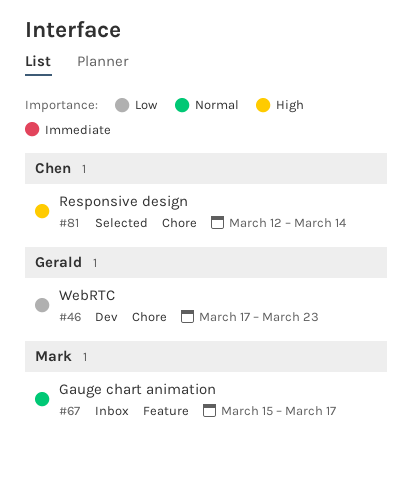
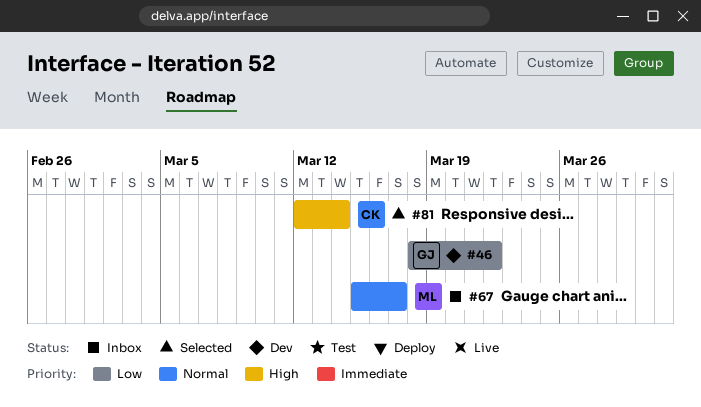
#46, start: Mar 17 -> Mar 18
#46, due: Mar 23 -> Mar 22

